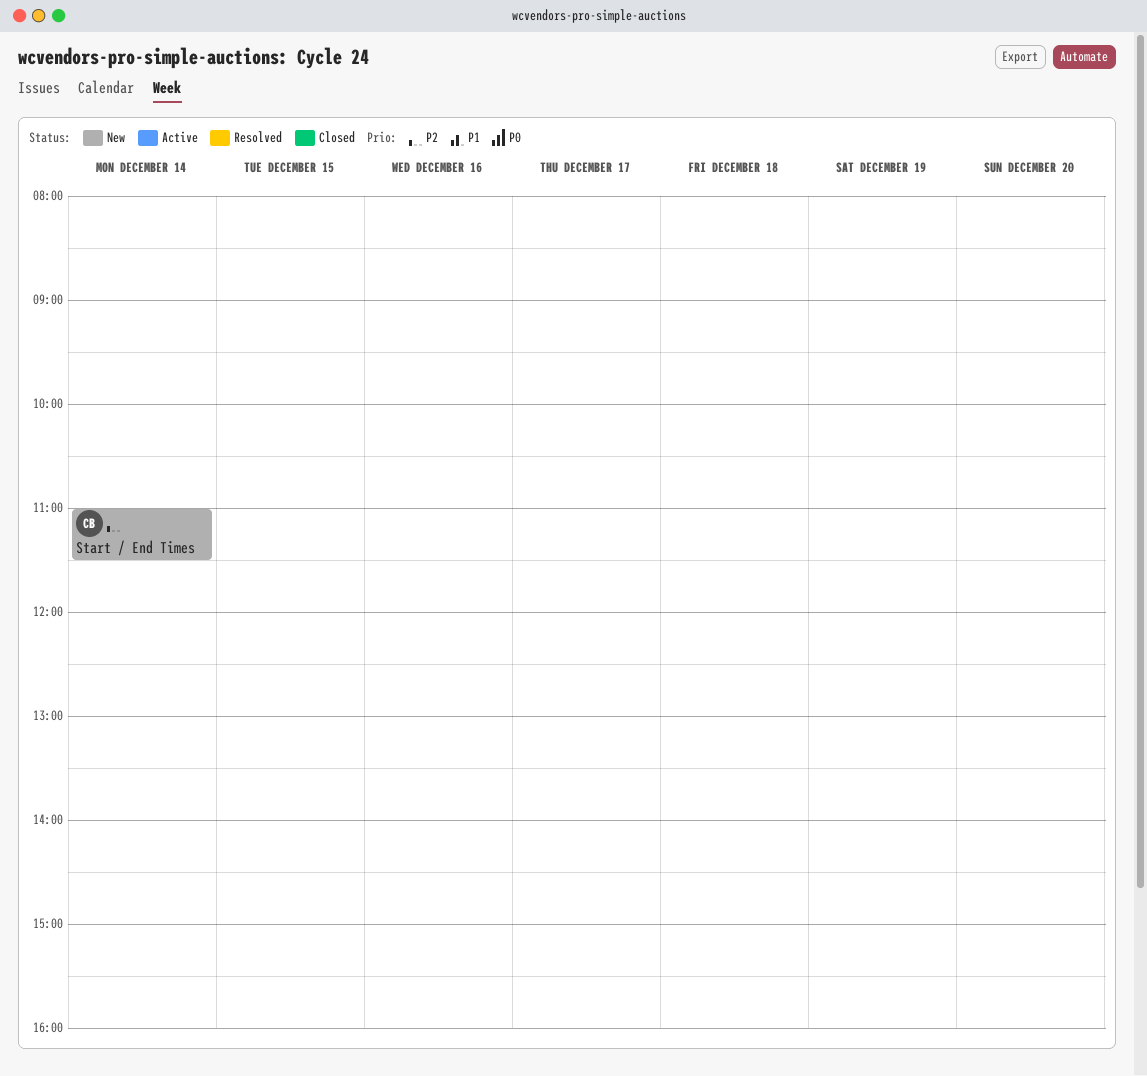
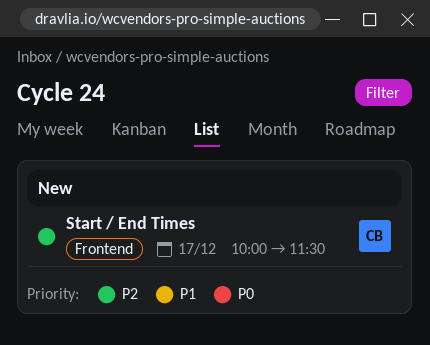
Start / End Times, day: Dec 14 -> Dec 17
Start / End Times, begins: 11:00 -> 10:00

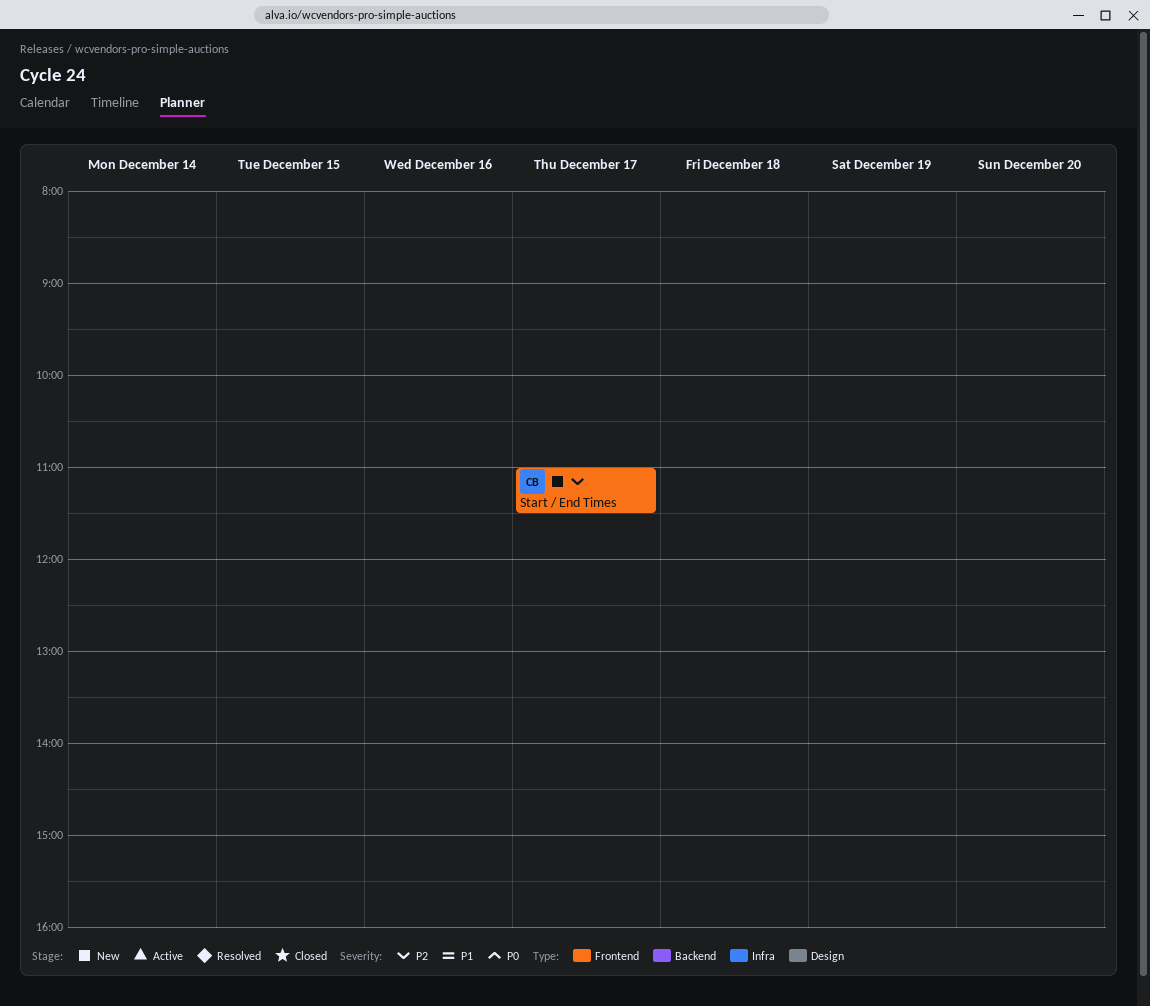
Start / End Times, begins: 10:00 -> 11:00

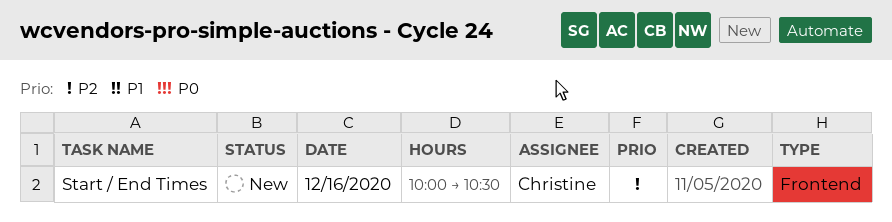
Start / End Times, day: Dec 17 -> Dec 16
Start / End Times, begins: 11:00 -> 10:00
Start / End Times, ends: 11:30 -> 10:30

